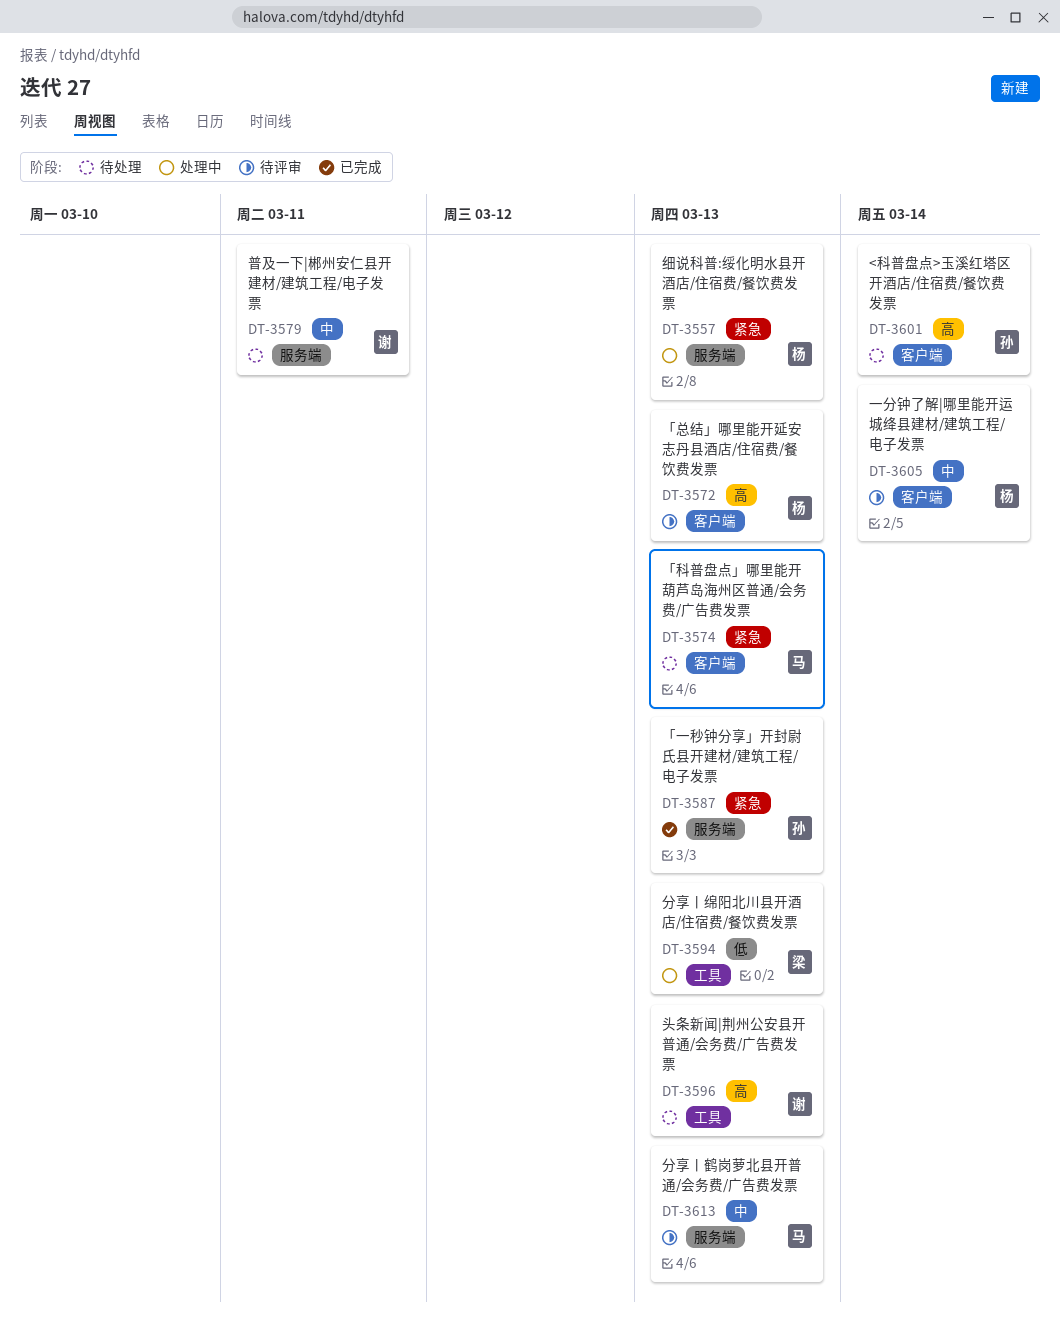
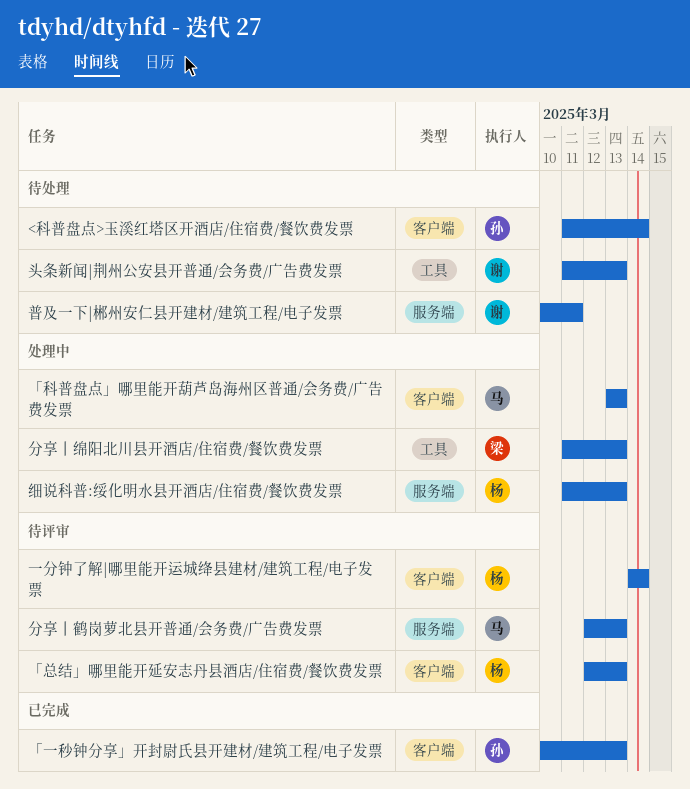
「一秒钟分享」开封尉氏县开建材/建筑工程/电子发票, label: 服务端 -> 客户端
「科普盘点」哪里能开葫芦岛海州区普通/会务费/广告费发票, status: 待处理 -> 处理中

